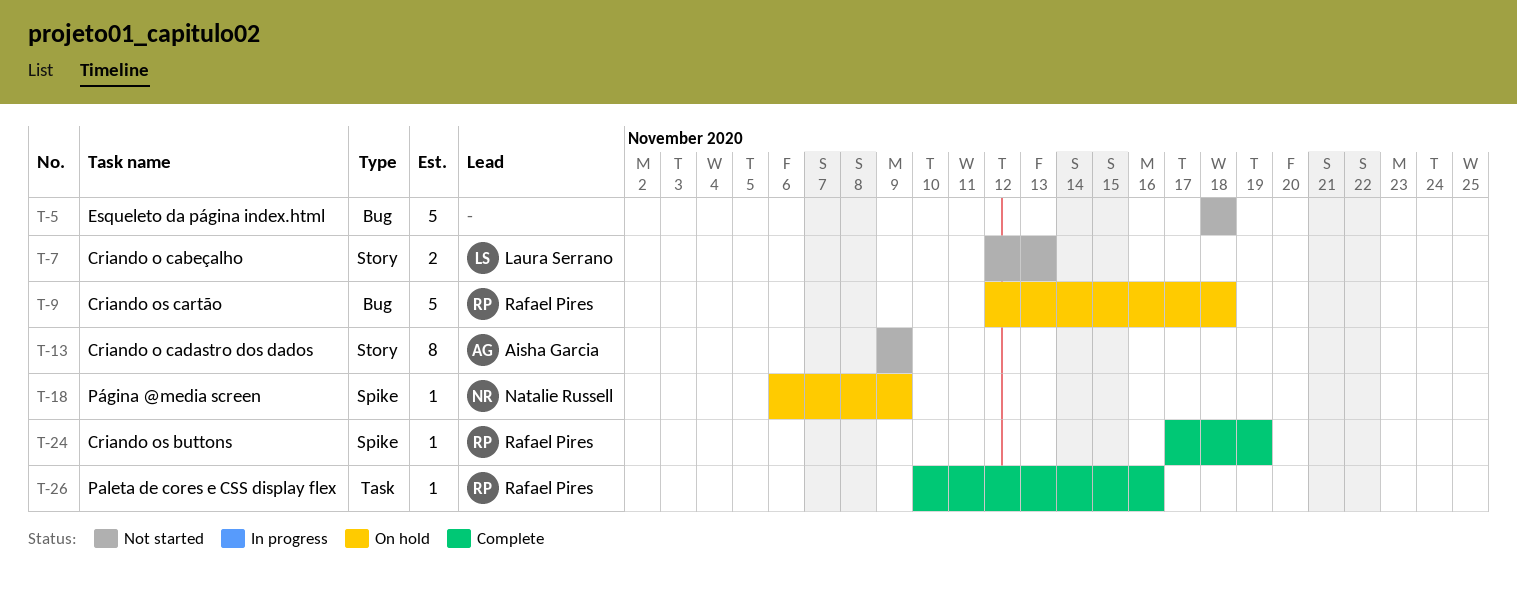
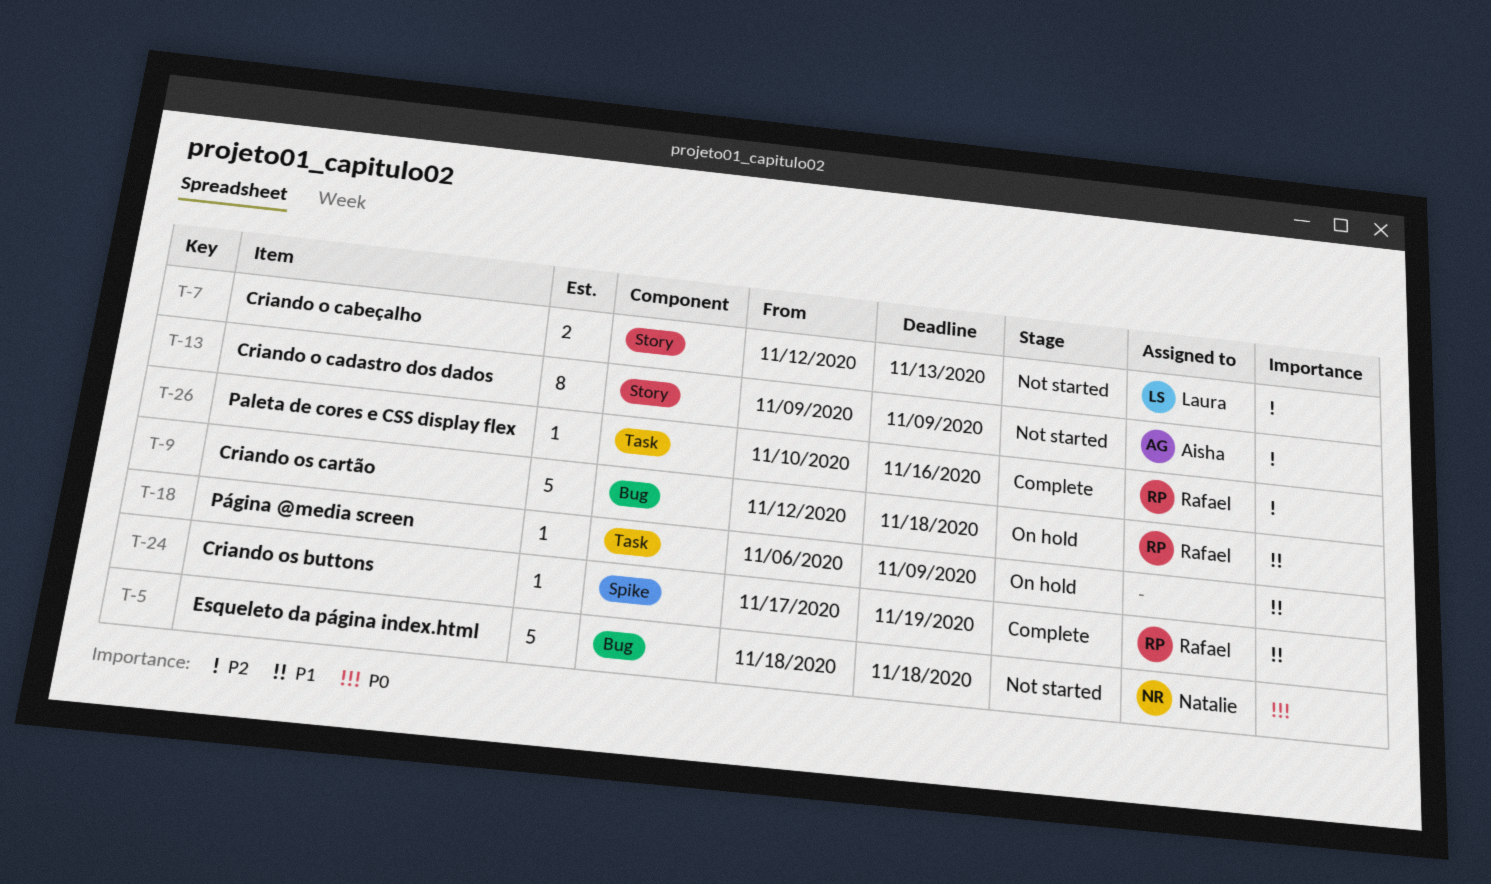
T-5, owner: none -> Natalie Russell
T-18, owner: Natalie Russell -> none
T-18, label: Spike -> Task

